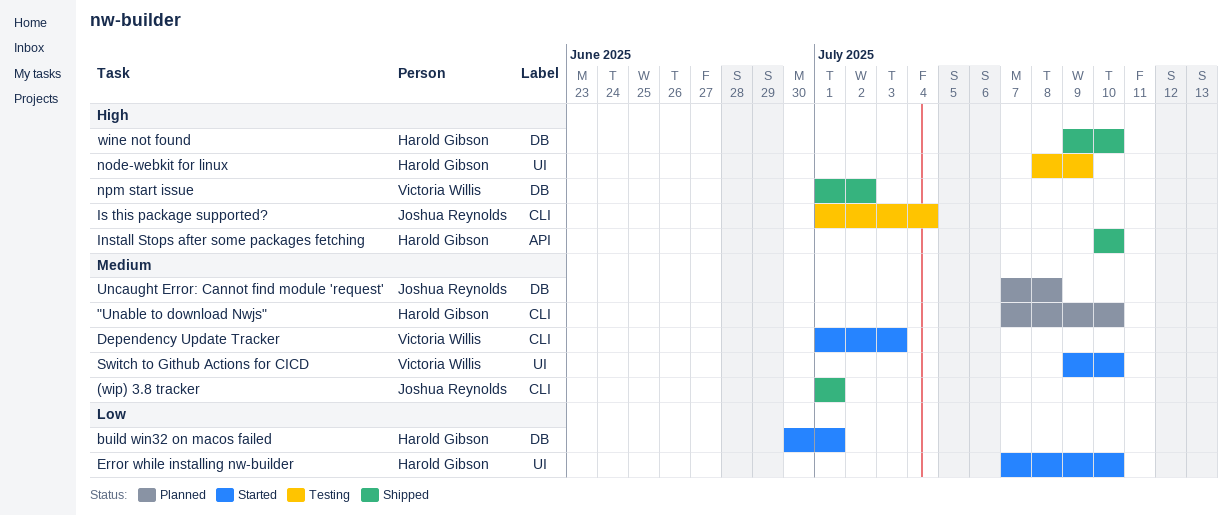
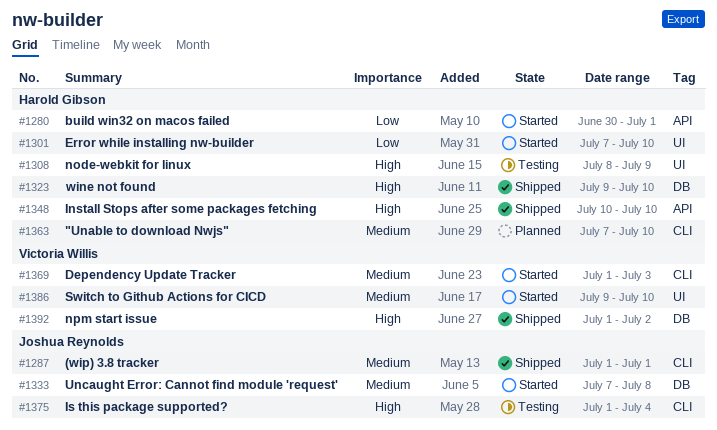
build win32 on macos failed, label: DB -> API
Uncaught Error: Cannot find module 'request', status: Planned -> Started

